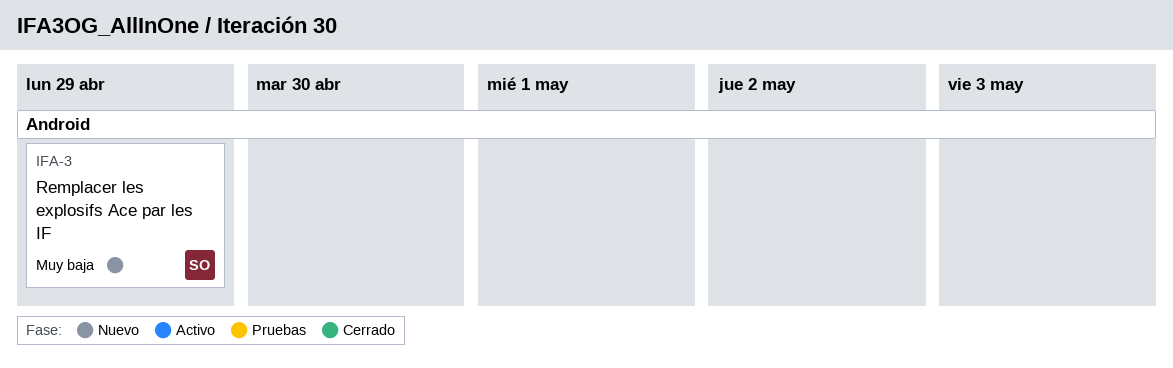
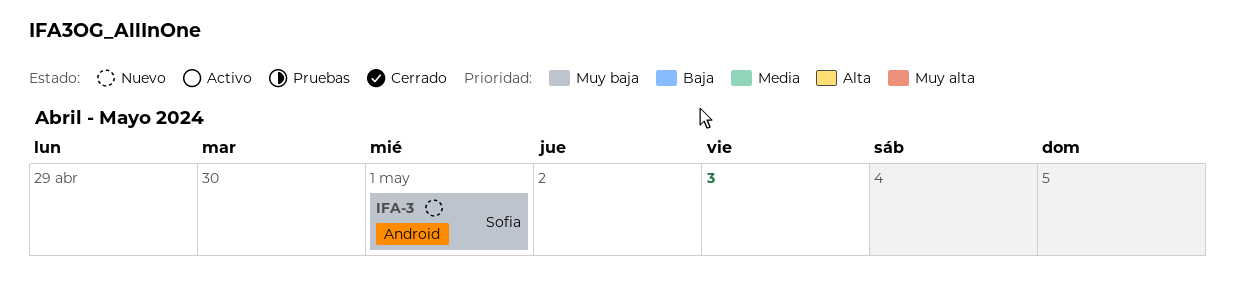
IFA-3, due: Apr 29 -> May 1

